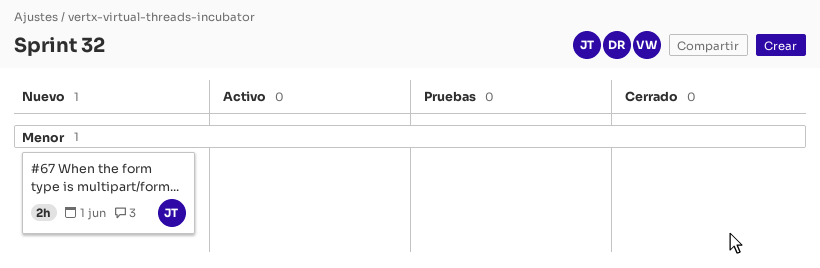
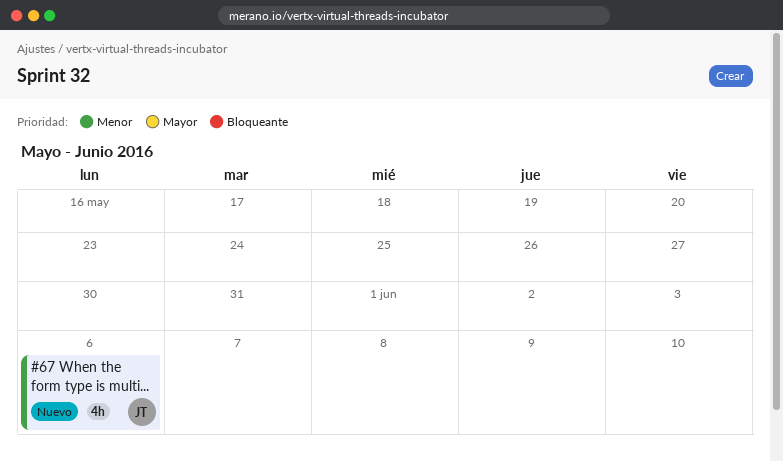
#67, estimate: 2h -> 4h
#67, due: Jun 1 -> Jun 6

